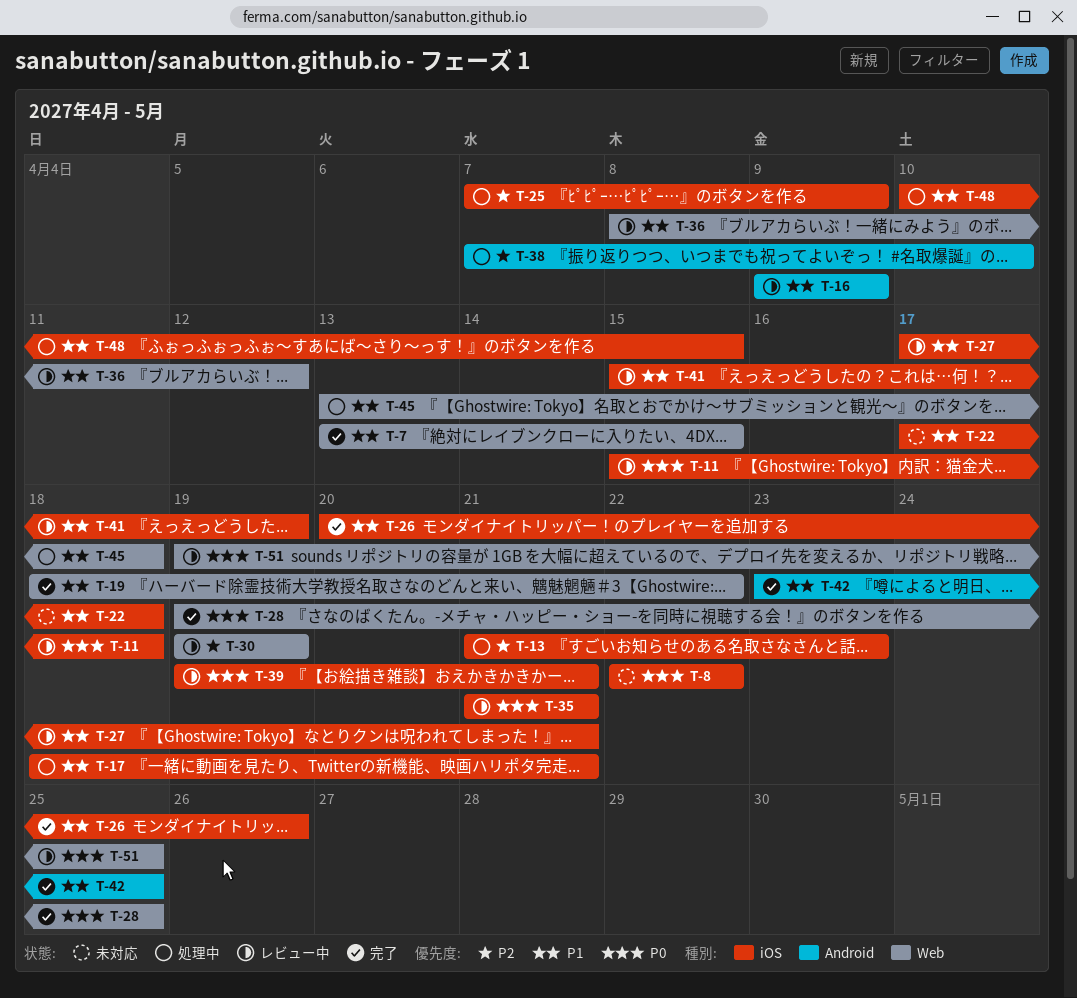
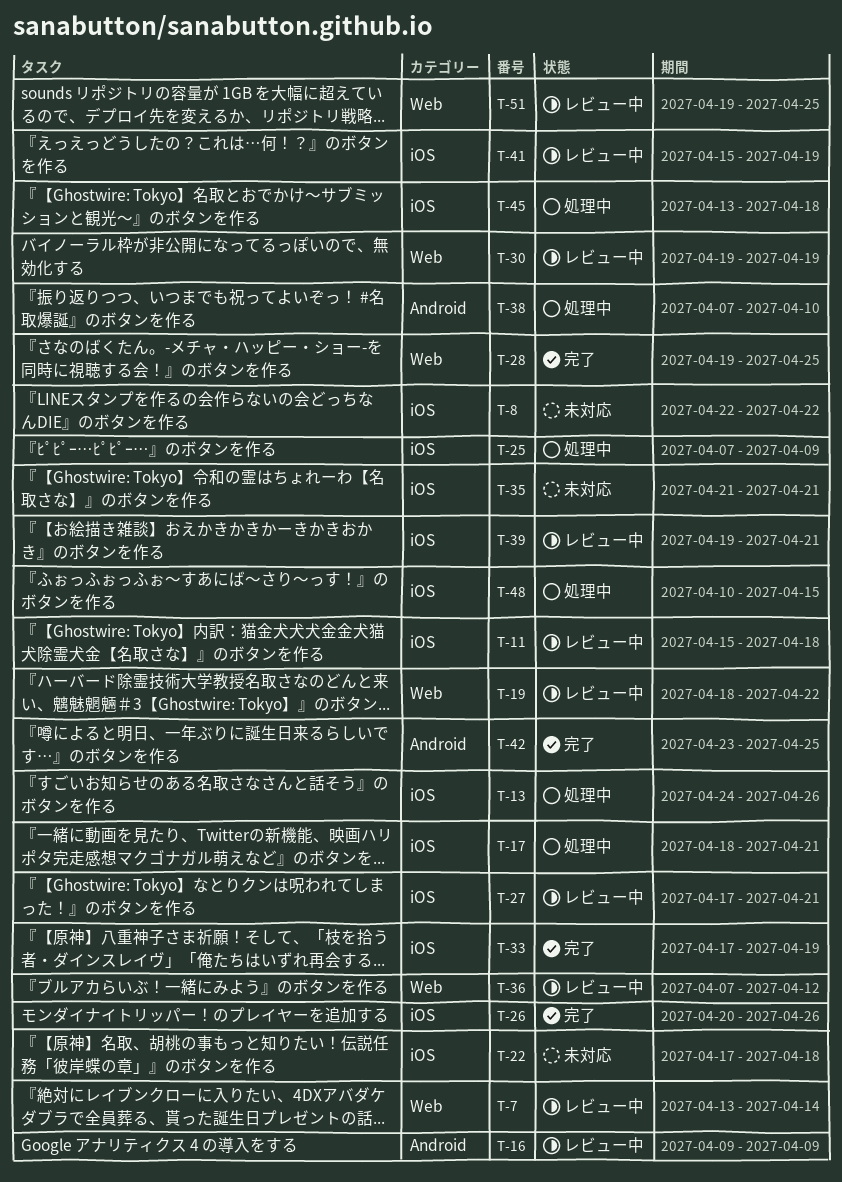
T-7, status: 完了 -> レビュー中
T-7, due: Apr 15 -> Apr 14
T-13, start: Apr 21 -> Apr 24
T-13, due: Apr 23 -> Apr 26
T-19, status: 完了 -> レビュー中
T-33: none -> present
T-35, status: レビュー中 -> 未対応
T-36, start: Apr 8 -> Apr 7
T-45, label: Web -> iOS

